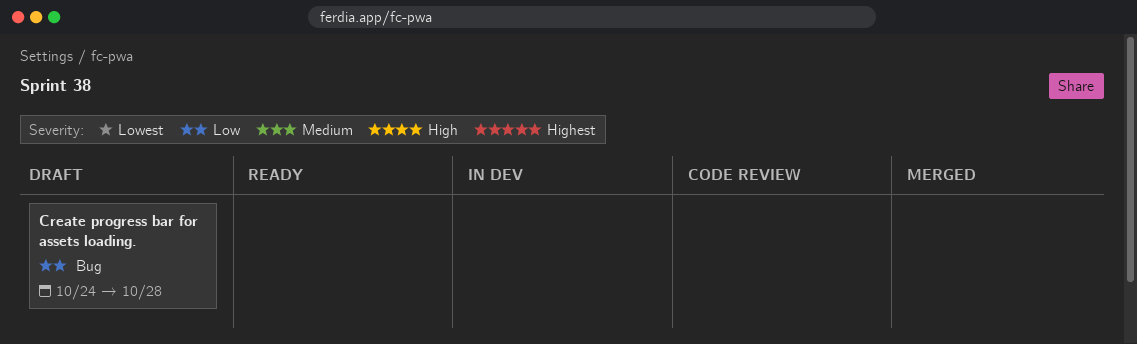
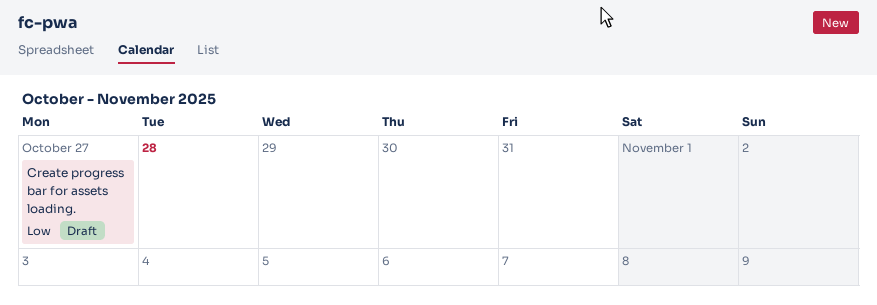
Create progress bar for assets loading., due: Oct 28 -> Oct 27

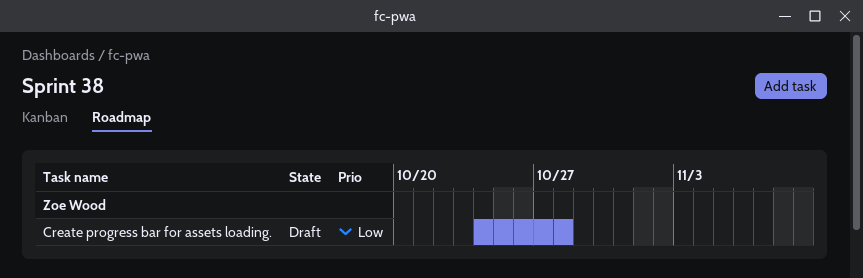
Create progress bar for assets loading., due: Oct 27 -> Oct 28

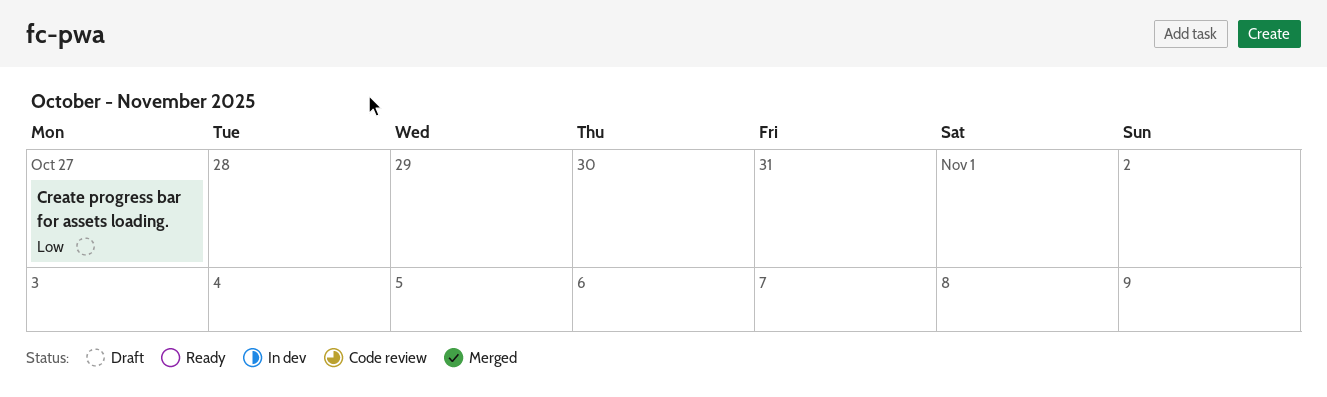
Create progress bar for assets loading., due: Oct 28 -> Oct 27

